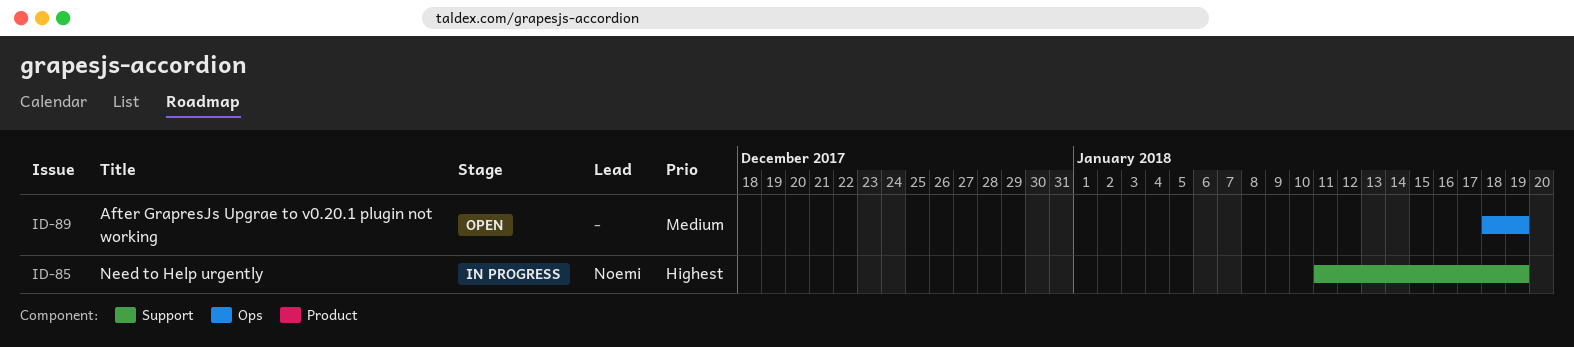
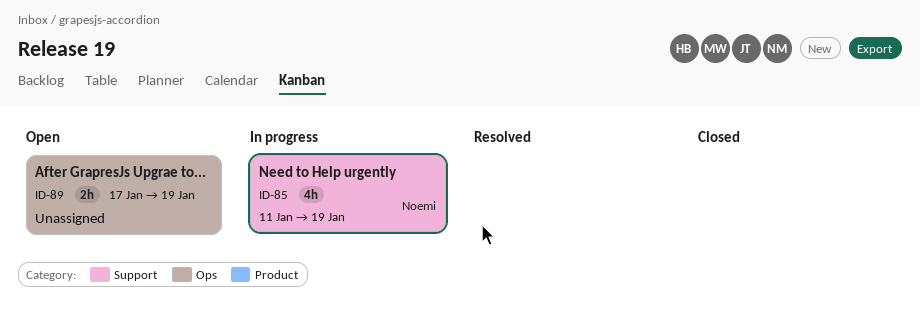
ID-89, start: Jan 18 -> Jan 17

